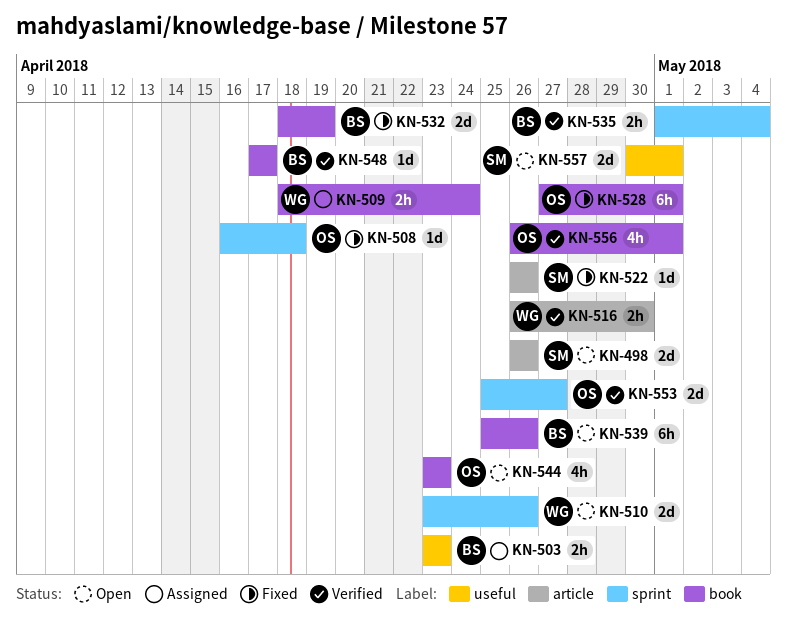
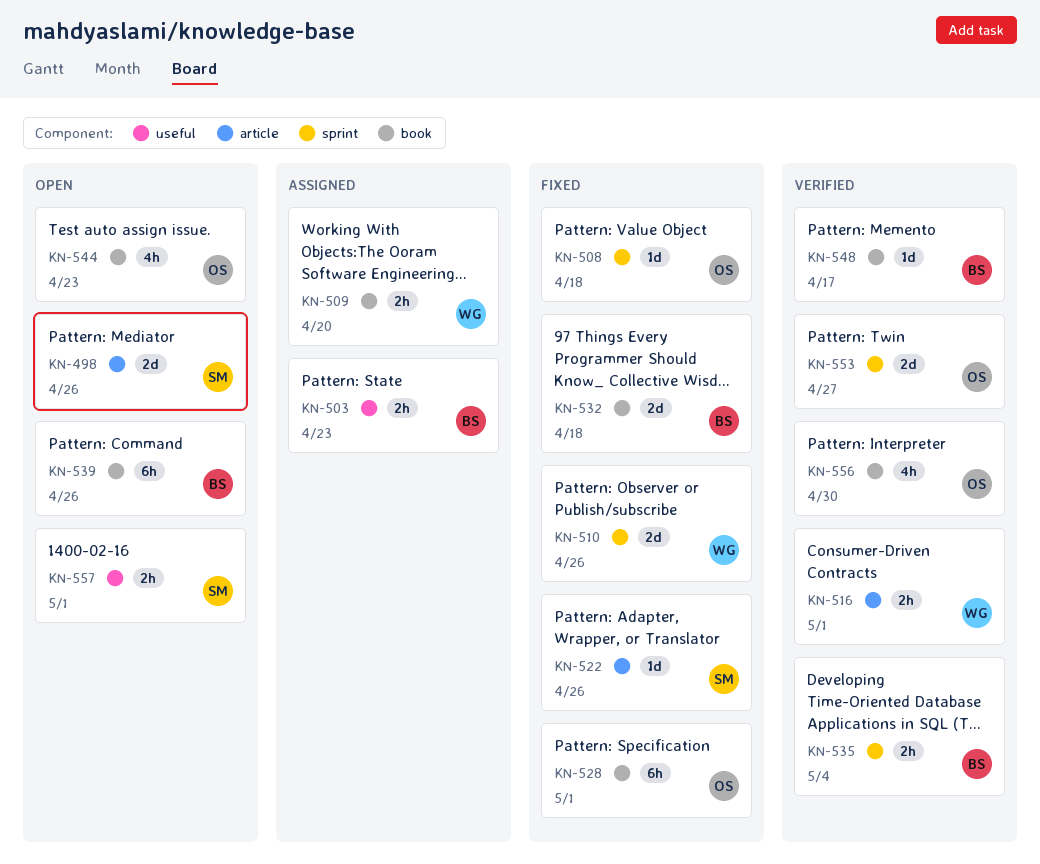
KN-509, due: Apr 24 -> Apr 20
KN-510, status: Open -> Fixed
KN-516, due: Apr 30 -> May 1
KN-532, due: Apr 19 -> Apr 18
KN-556, due: May 1 -> Apr 30
KN-557, estimate: 2d -> 2h

